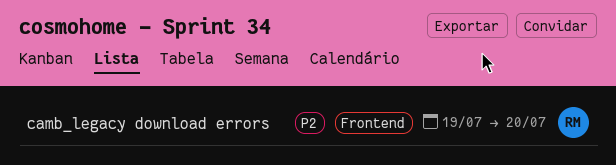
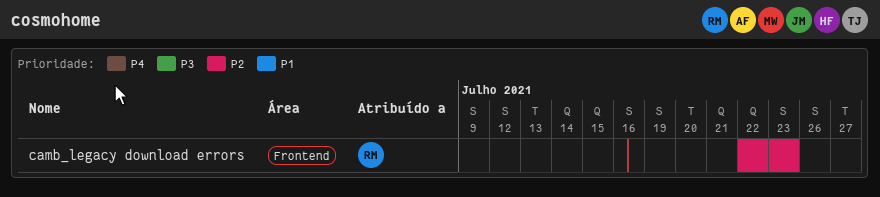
camb_legacy download errors, start: Jul 19 -> Jul 22
camb_legacy download errors, due: Jul 20 -> Jul 23

